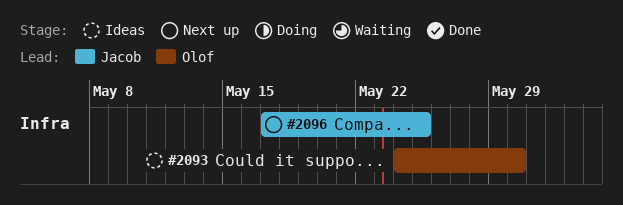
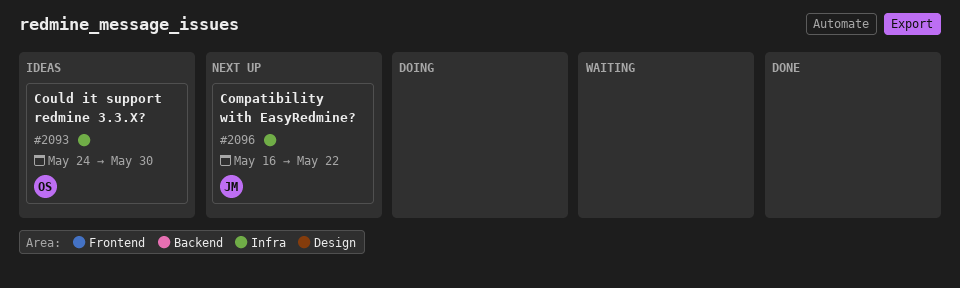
#2096, start: May 17 -> May 16
#2096, due: May 25 -> May 22

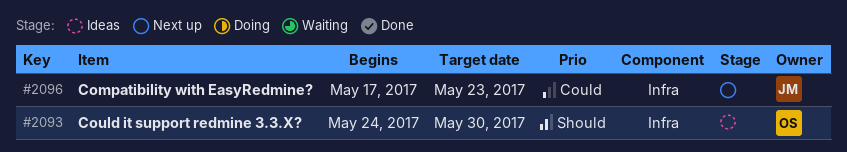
#2096, start: May 16 -> May 17
#2096, due: May 22 -> May 23

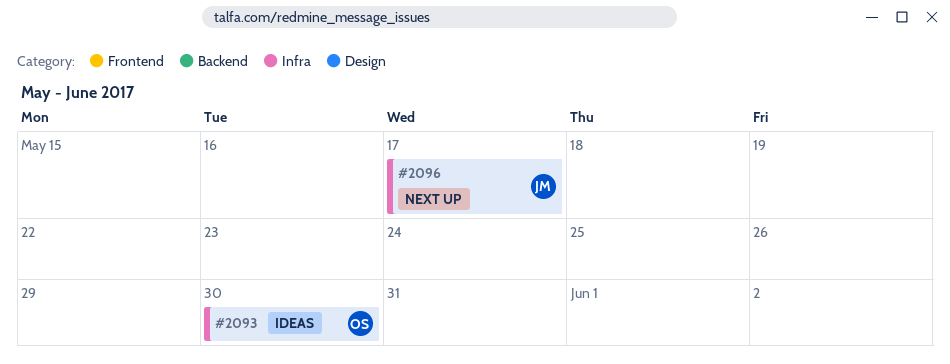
#2096, due: May 23 -> May 17

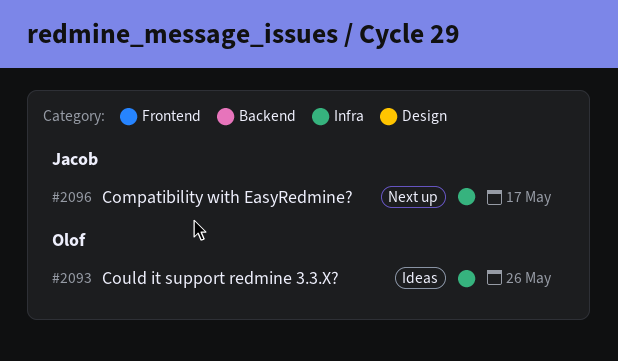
#2093, due: May 30 -> May 26

